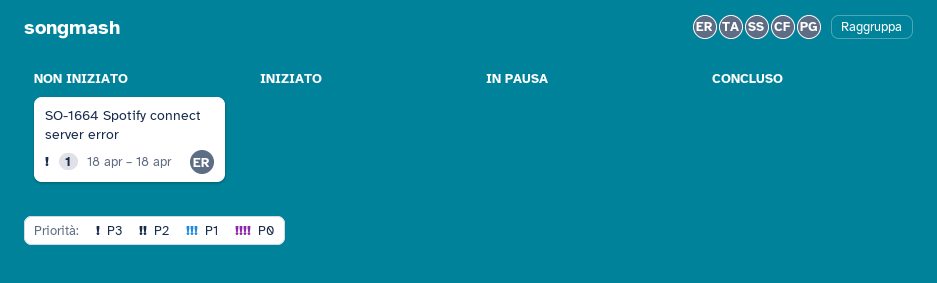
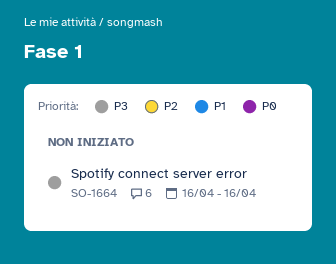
SO-1664, start: Apr 18 -> Apr 16
SO-1664, due: Apr 18 -> Apr 16

